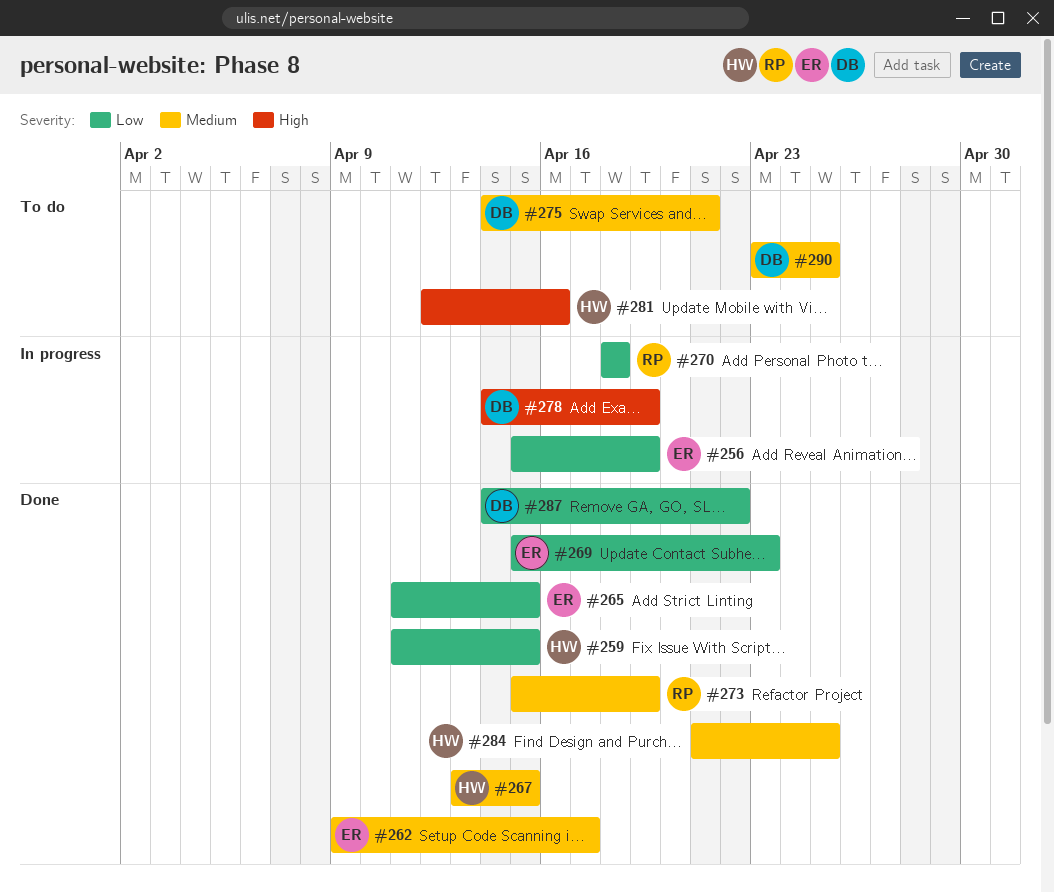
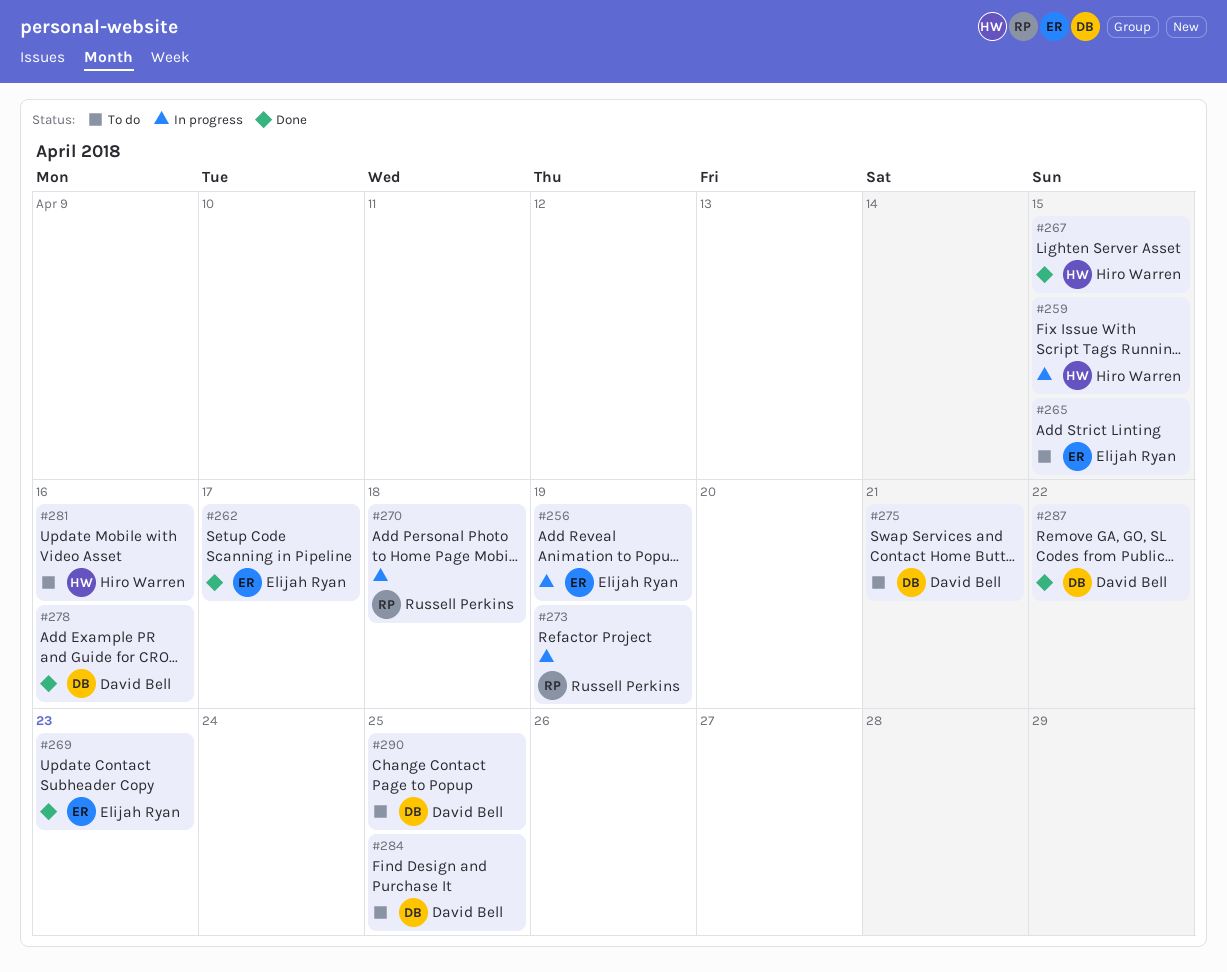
#259, status: Done -> In progress
#265, status: Done -> To do
#273, status: Done -> In progress
#278, status: In progress -> Done
#278, due: Apr 19 -> Apr 16
#284, status: Done -> To do
#284, owner: Hiro Warren -> David Bell

